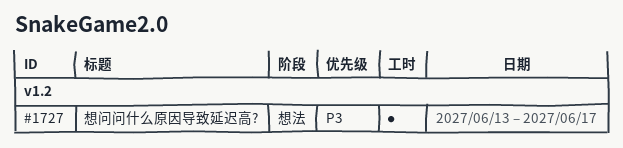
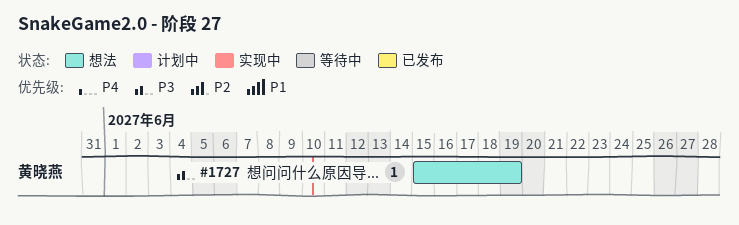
#1727, start: Jun 13 -> Jun 15
#1727, due: Jun 17 -> Jun 19

